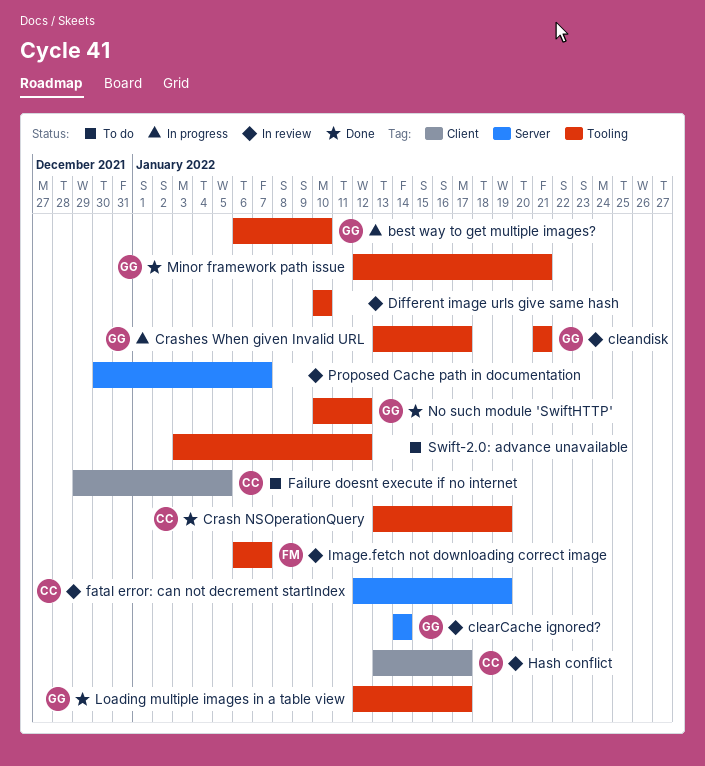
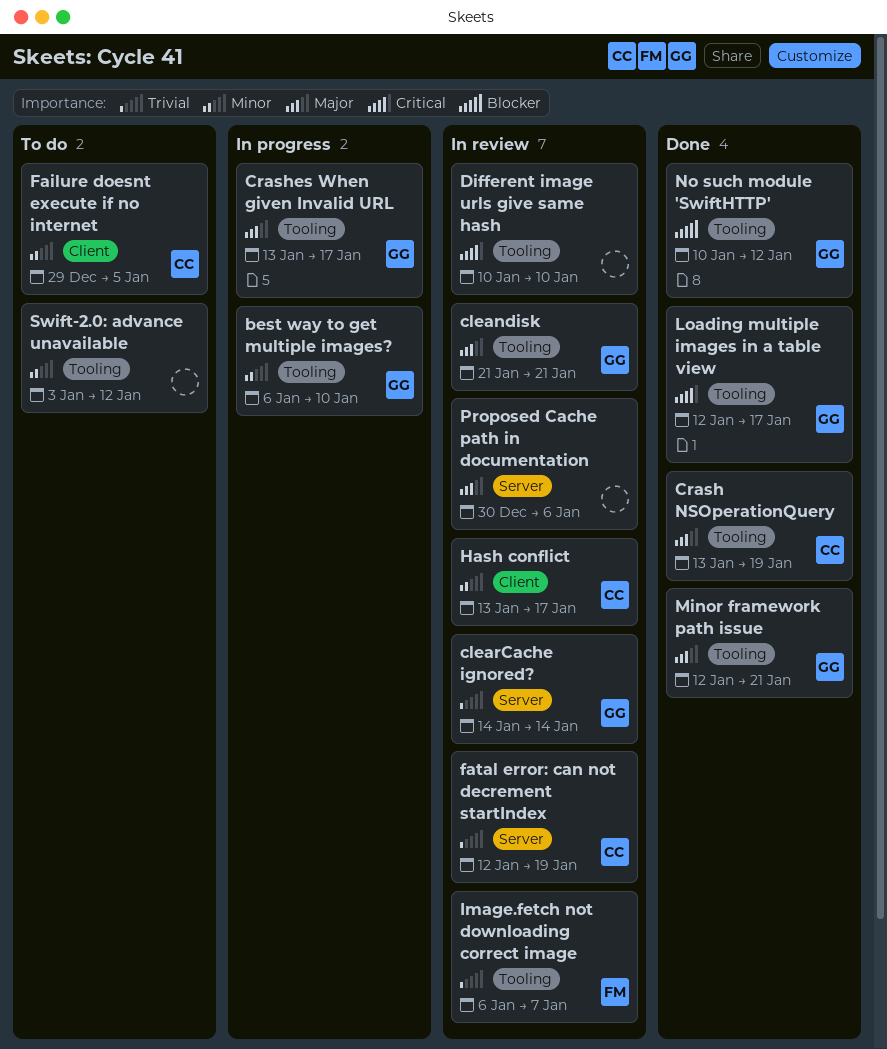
Proposed Cache path in documentation, due: Jan 7 -> Jan 6

